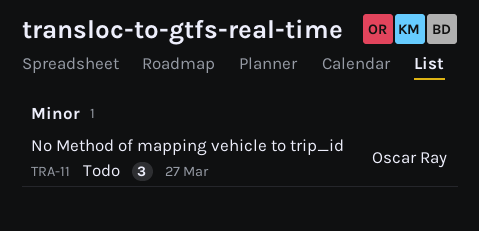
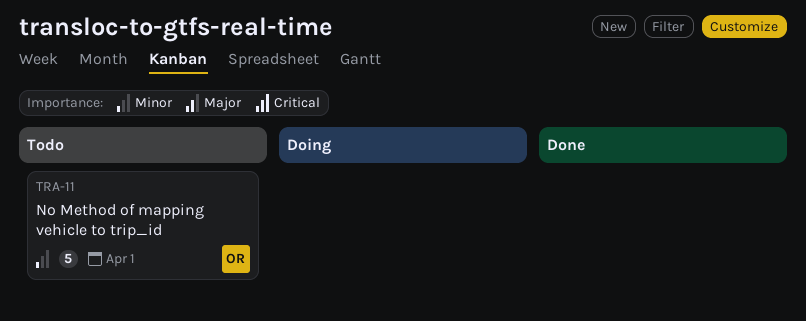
TRA-11, estimate: 3 -> 5
TRA-11, due: Mar 27 -> Apr 1

